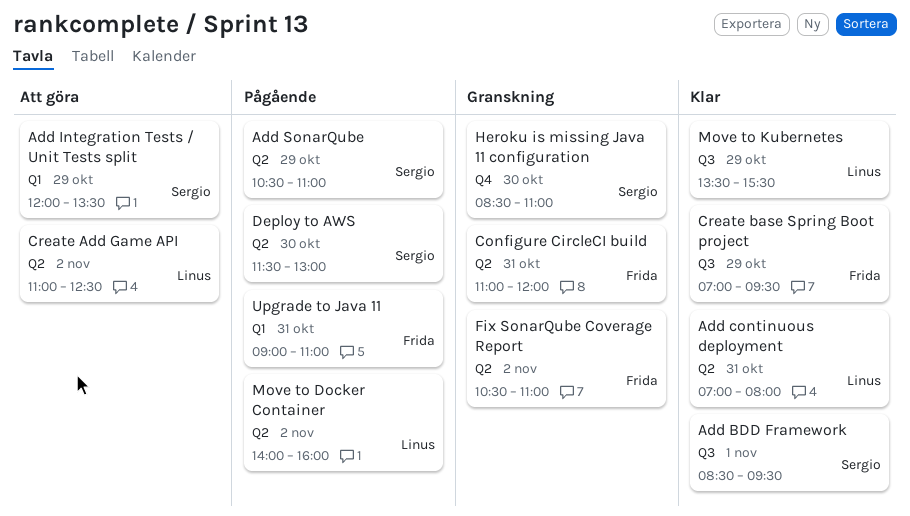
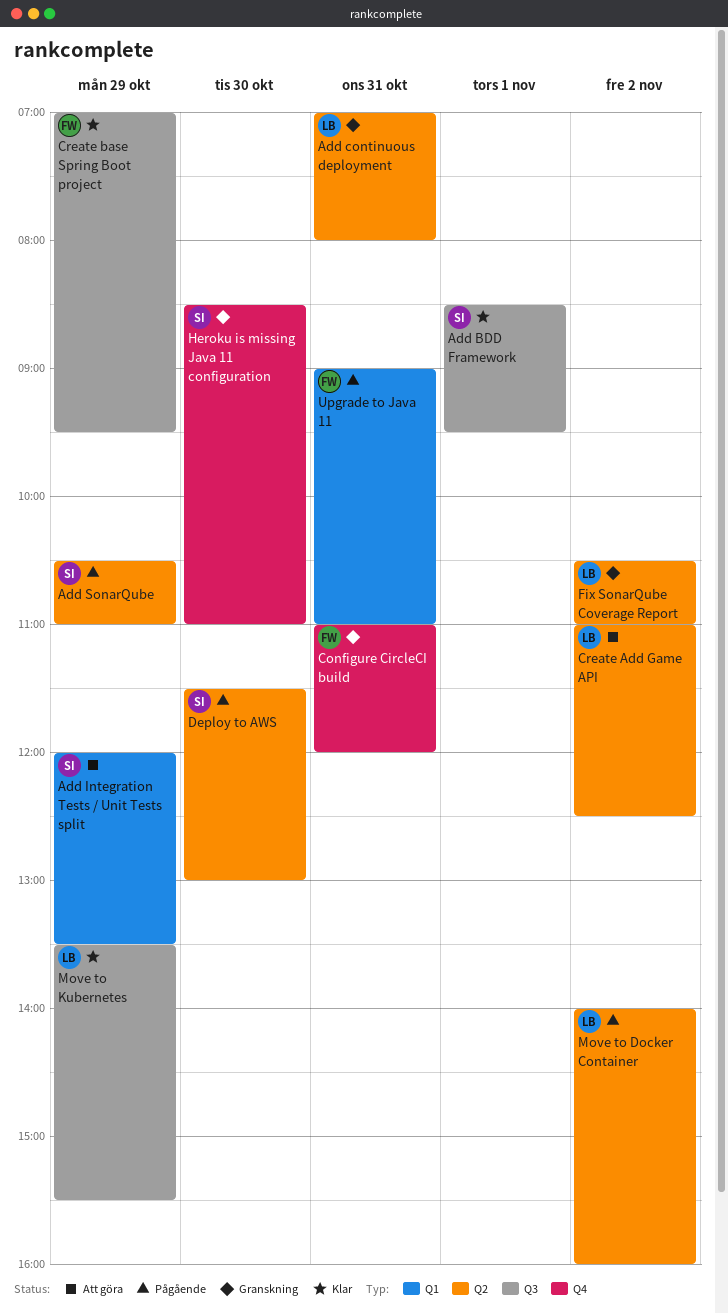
Add continuous deployment, status: Klar -> Granskning
Configure CircleCI build, label: Q2 -> Q4
Fix SonarQube Coverage Report, owner: Frida -> Linus

